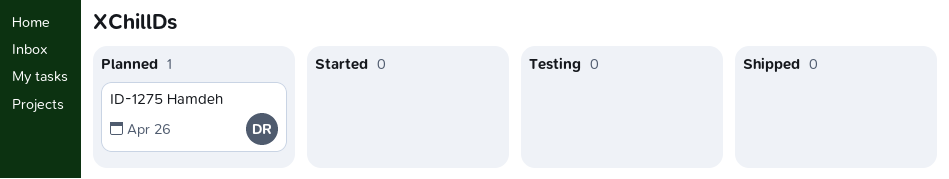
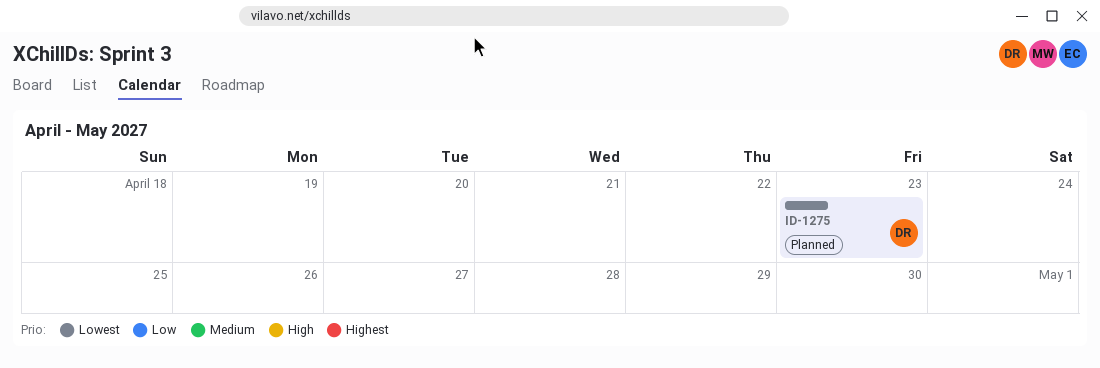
ID-1275, due: Apr 26 -> Apr 23

